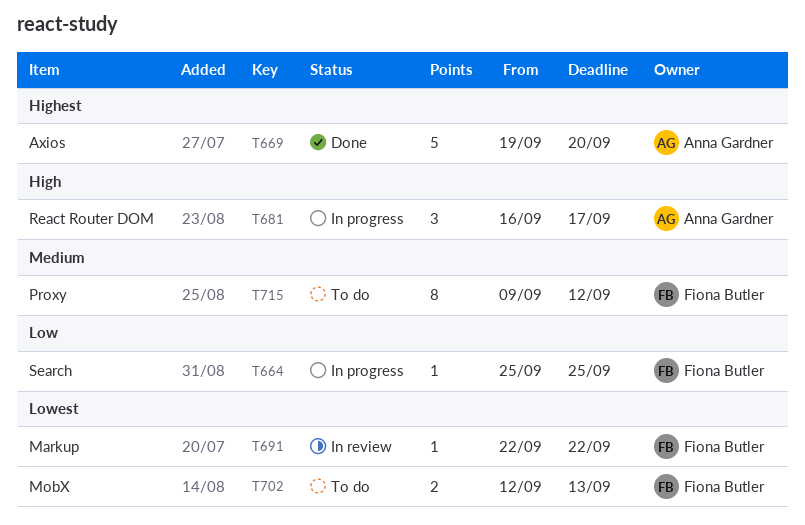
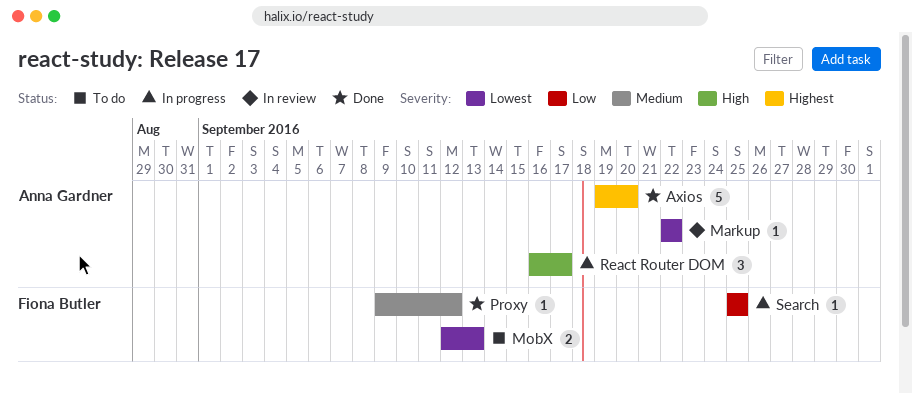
Markup, owner: Fiona Butler -> Anna Gardner
Proxy, status: To do -> Done
Proxy, estimate: 8 -> 1

